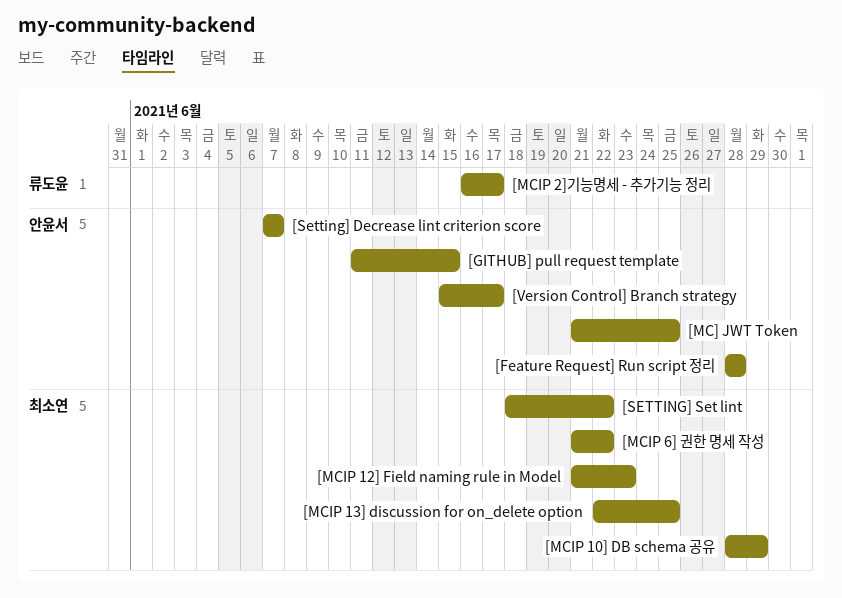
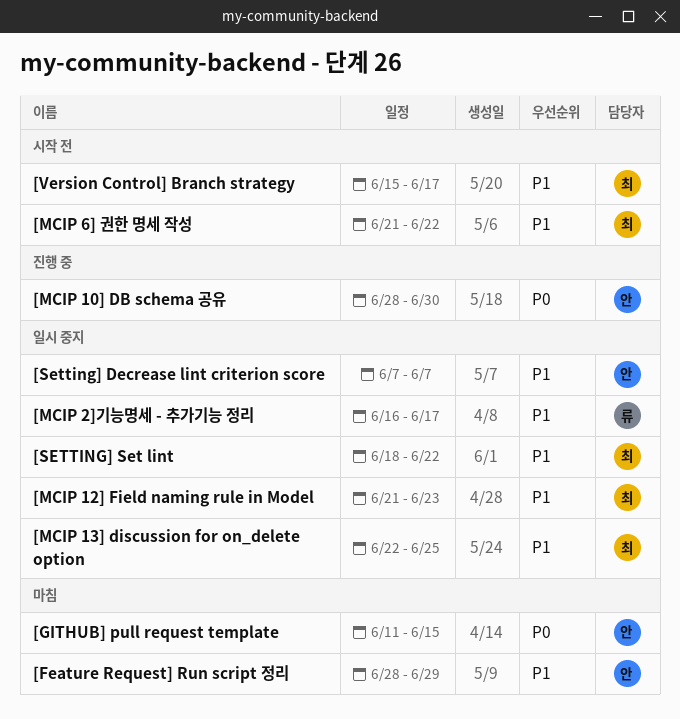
[Feature Request] Run script 정리, due: Jun 28 -> Jun 29
[MC] JWT Token: present -> none
[MCIP 10] DB schema 공유, owner: 최소연 -> 안윤서
[MCIP 10] DB schema 공유, due: Jun 29 -> Jun 30
[Version Control] Branch strategy, owner: 안윤서 -> 최소연

